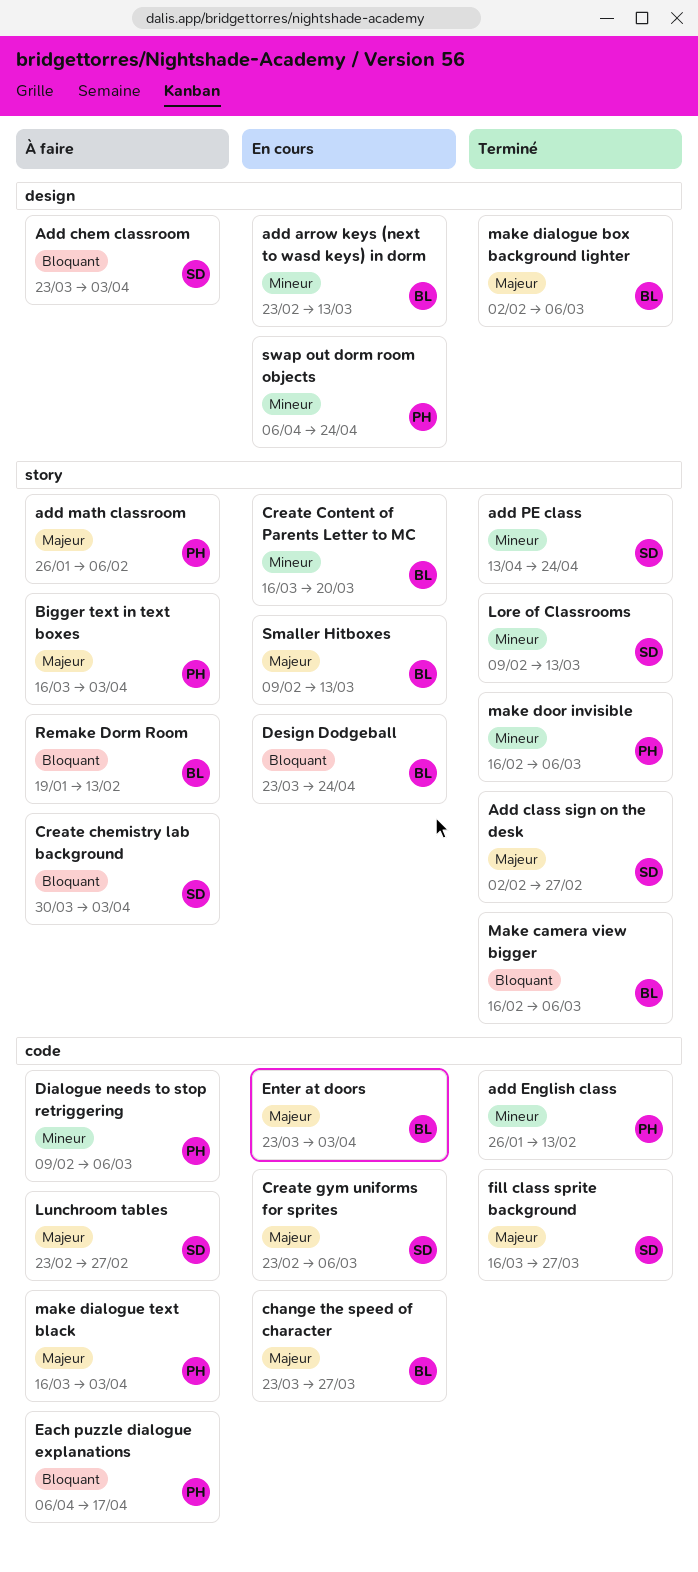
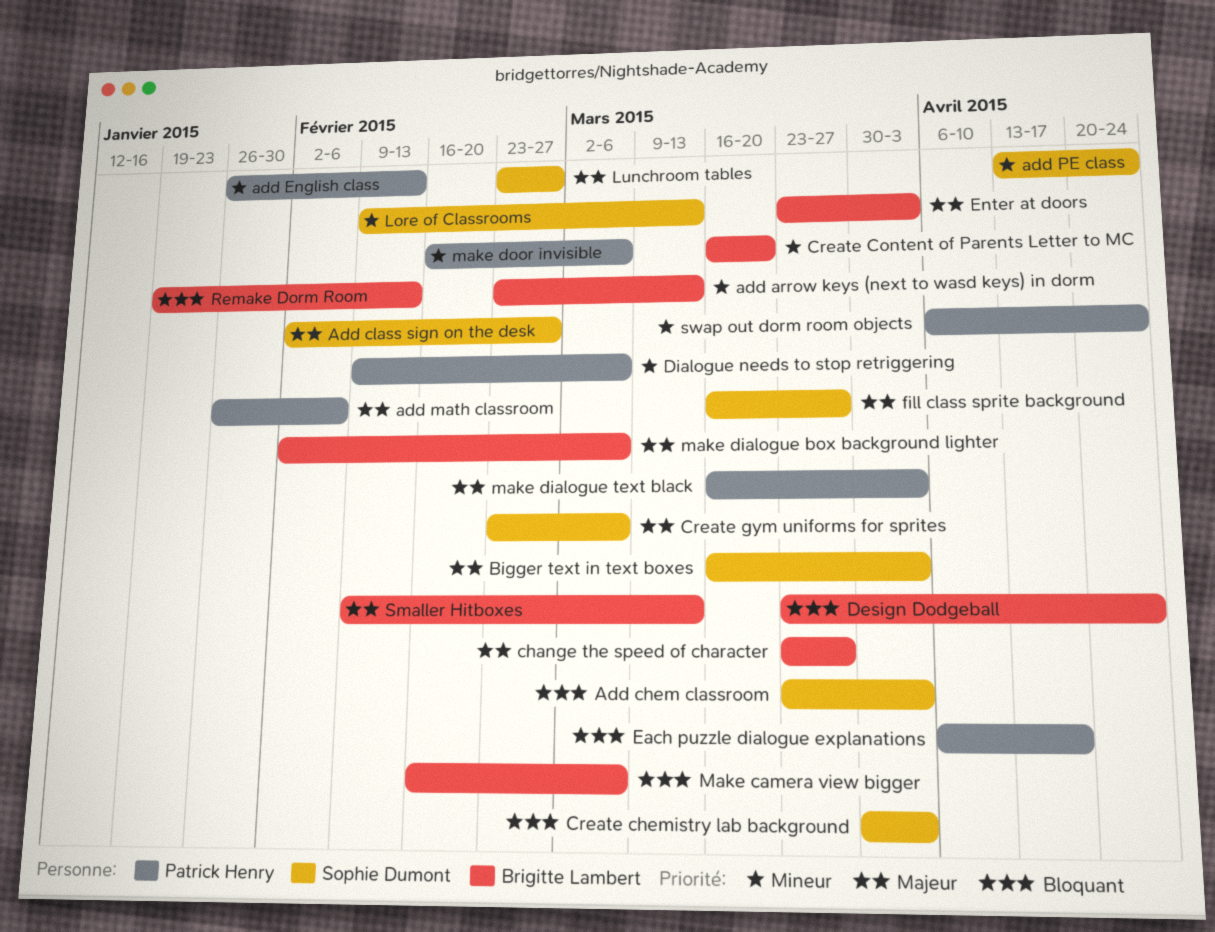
Bigger text in text boxes, owner: Patrick Henry -> Sophie Dumont

